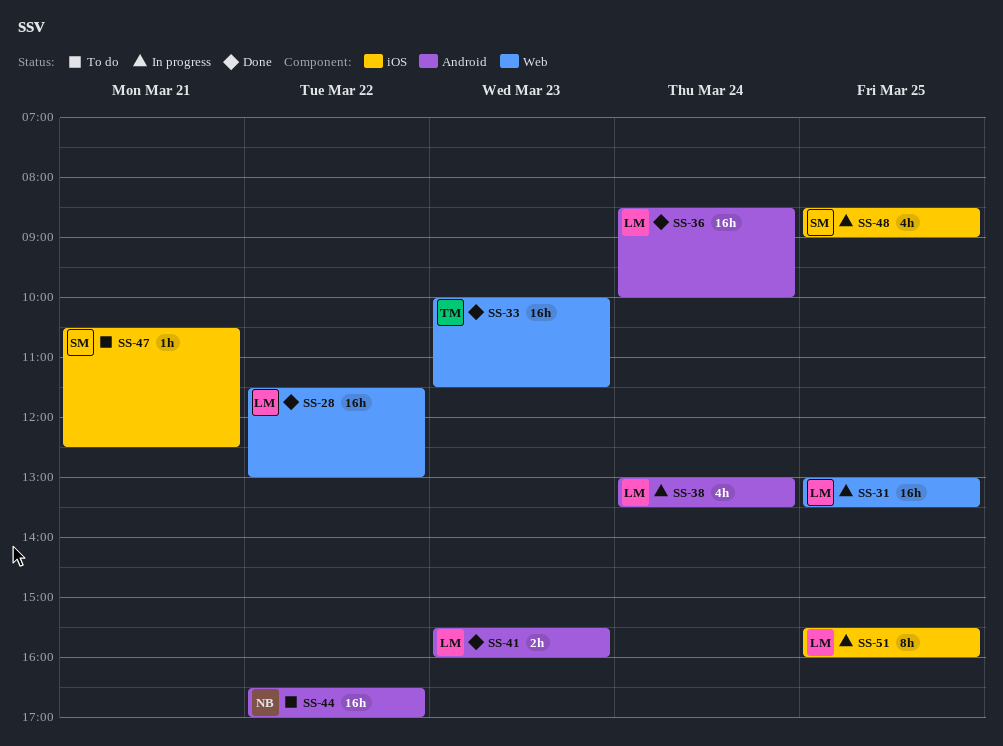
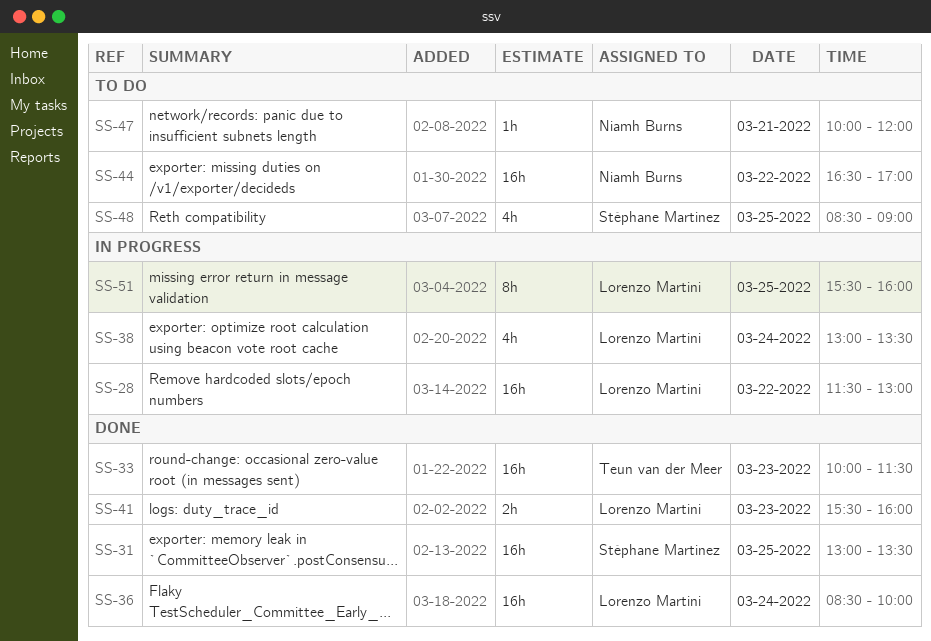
SS-28, status: Done -> In progress
SS-31, status: In progress -> Done
SS-31, owner: Lorenzo Martini -> Stéphane Martinez
SS-47, owner: Stéphane Martinez -> Niamh Burns
SS-47, begins: 10:30 -> 10:00
SS-47, ends: 12:30 -> 12:00
SS-48, status: In progress -> To do

